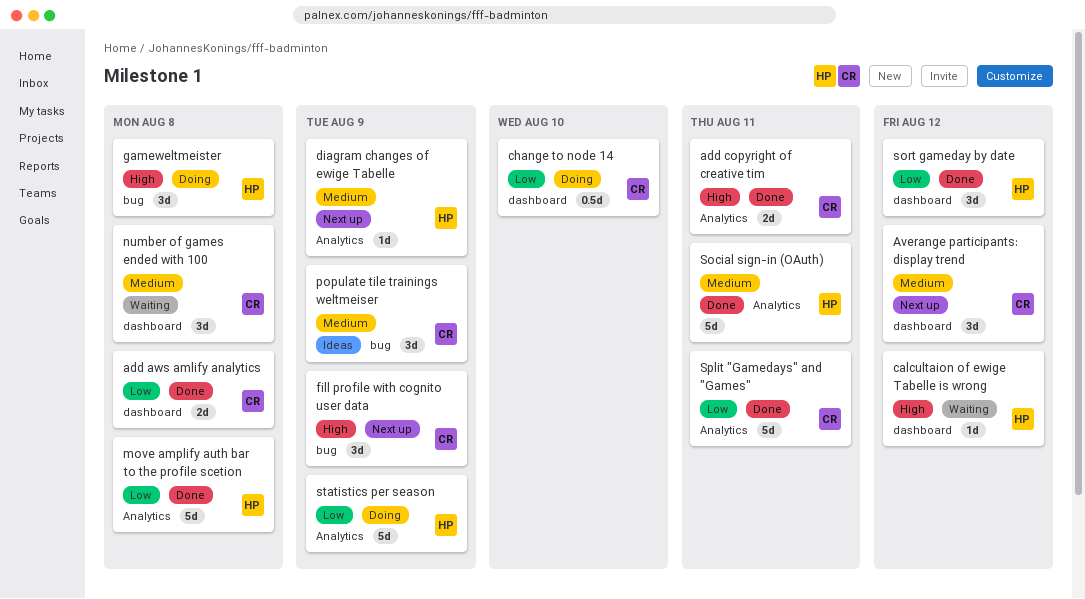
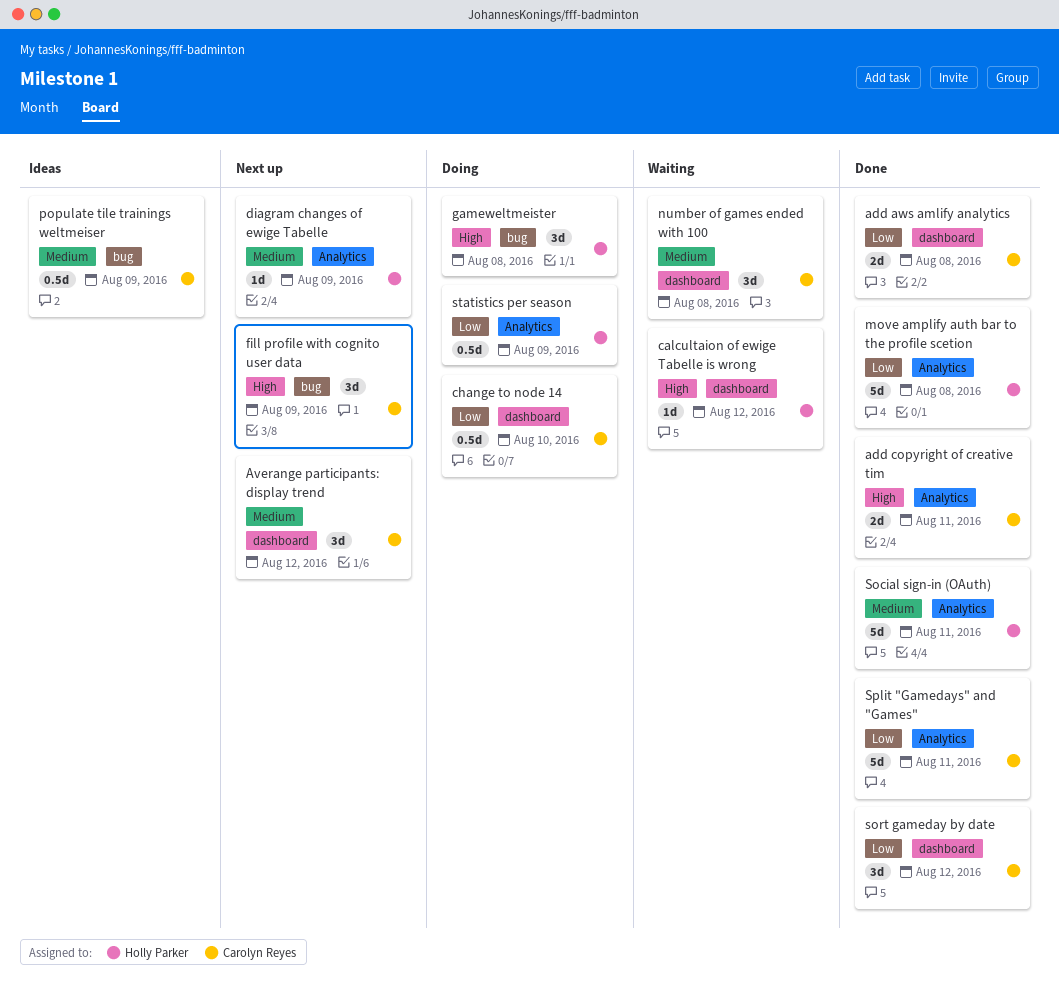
populate tile trainings weltmeiser, estimate: 3d -> 0.5d
sort gameday by date, owner: Holly Parker -> Carolyn Reyes
statistics per season, estimate: 5d -> 0.5d

